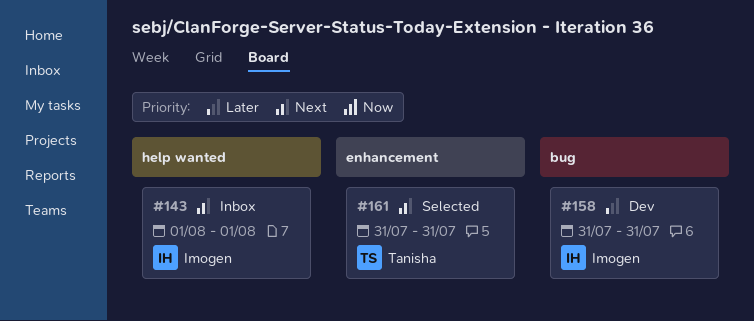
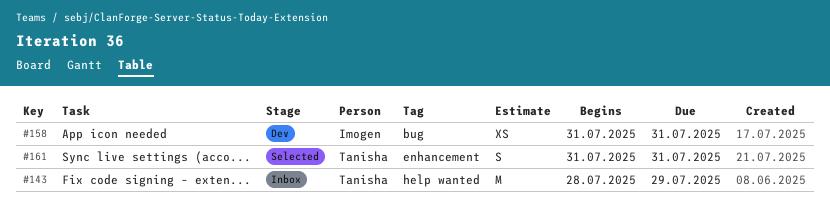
#143, owner: Imogen -> Tanisha
#143, start: Aug 1 -> Jul 28
#143, due: Aug 1 -> Jul 29

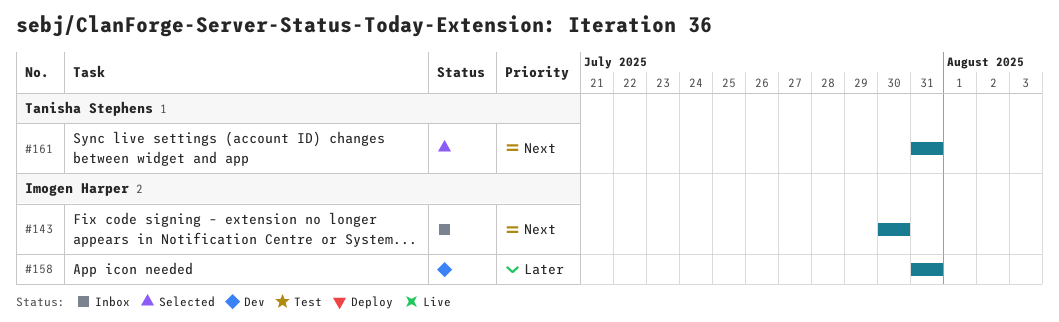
#143, owner: Tanisha Stephens -> Imogen Harper
#143, start: Jul 28 -> Jul 30
#143, due: Jul 29 -> Jul 30

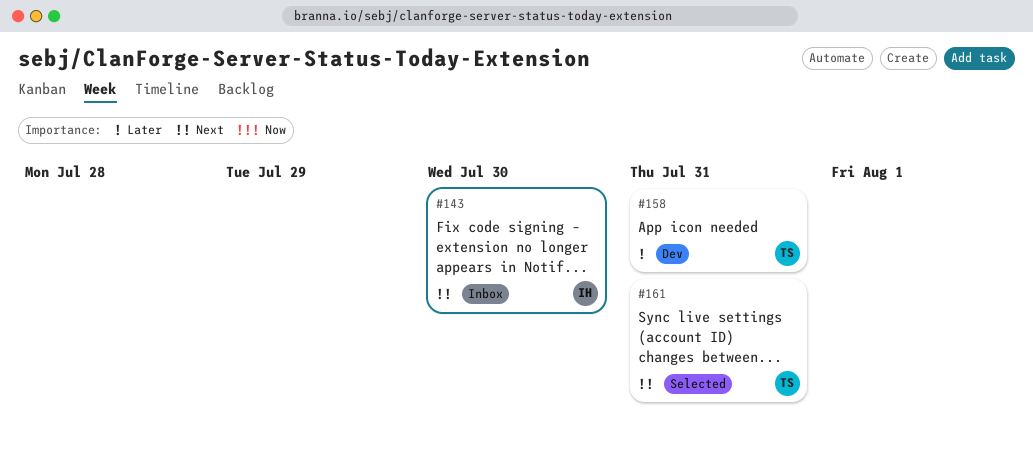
#158, owner: Imogen Harper -> Tanisha Stephens

